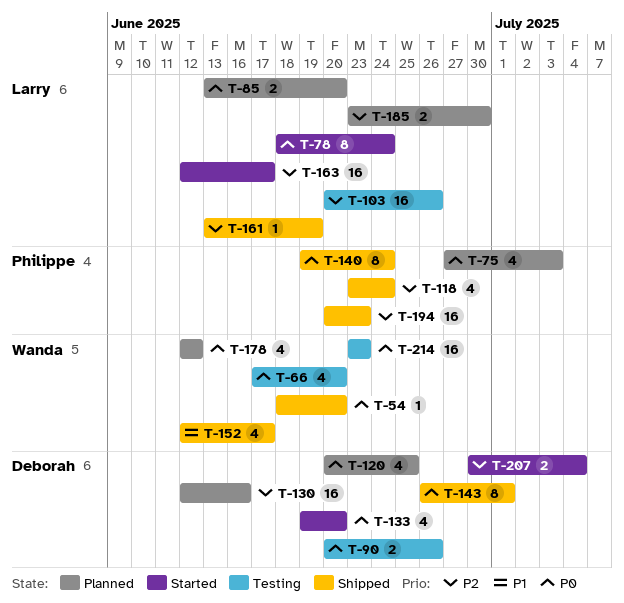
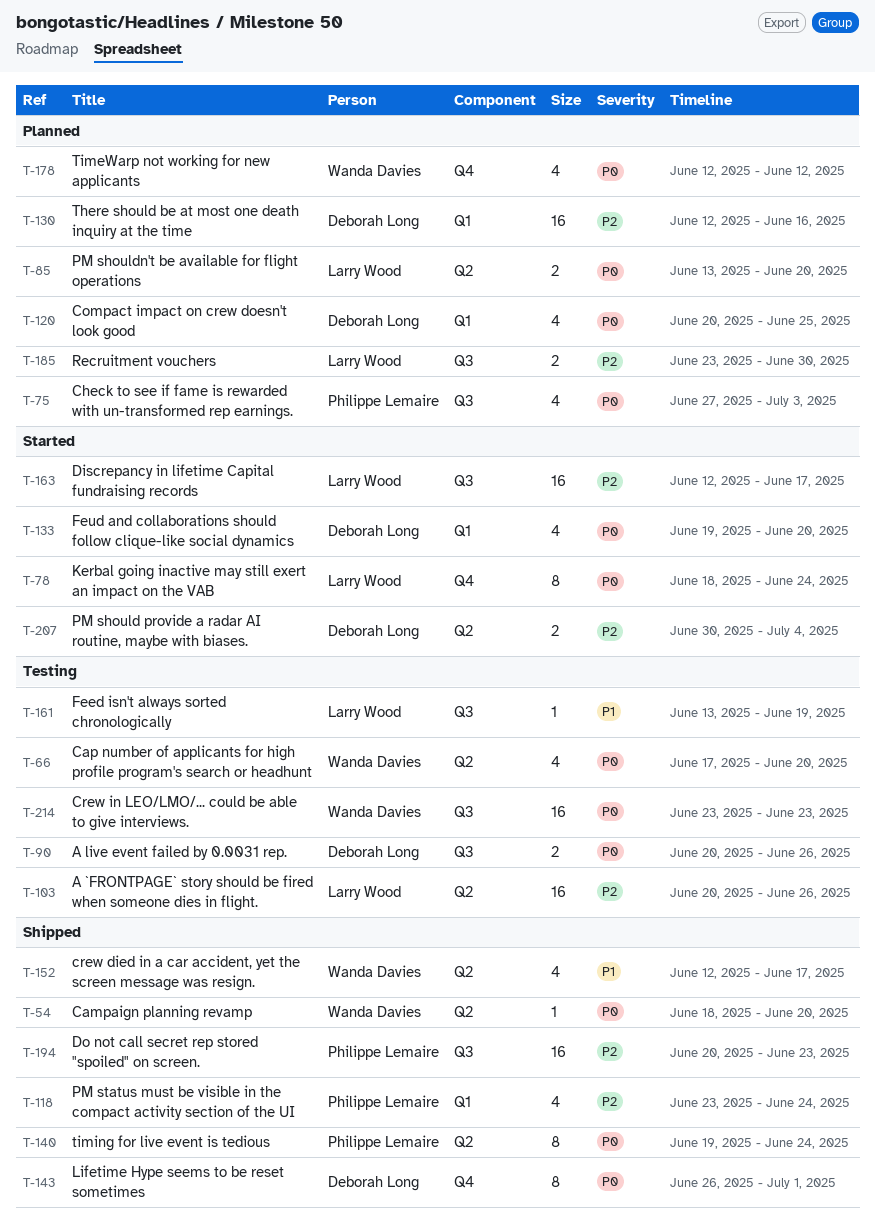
T-161, status: Shipped -> Testing
T-161, priority: P2 -> P1

